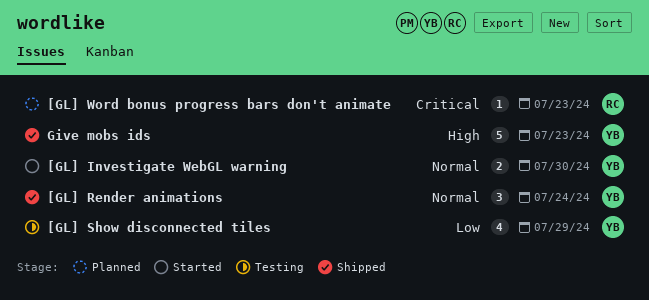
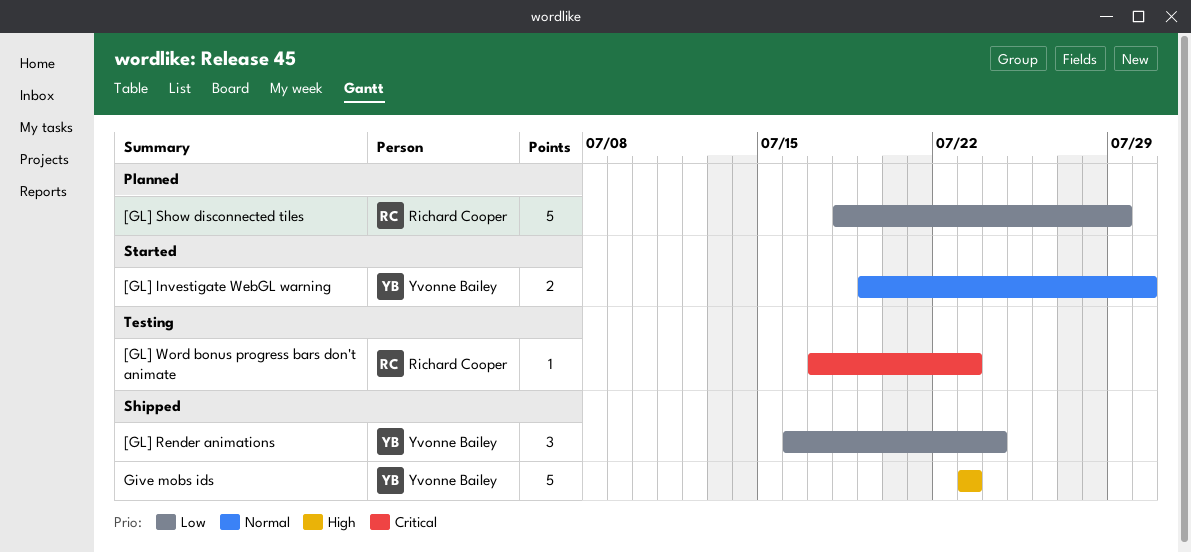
[GL] Render animations, priority: Normal -> Low
[GL] Show disconnected tiles, status: Testing -> Planned
[GL] Show disconnected tiles, owner: Yvonne Bailey -> Richard Cooper
[GL] Show disconnected tiles, estimate: 4 -> 5
[GL] Word bonus progress bars don't animate, status: Planned -> Testing

